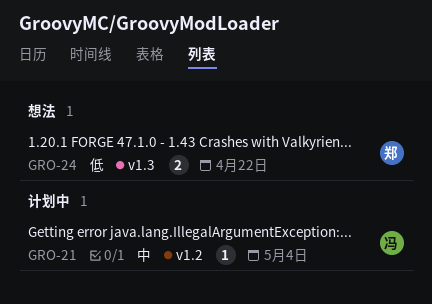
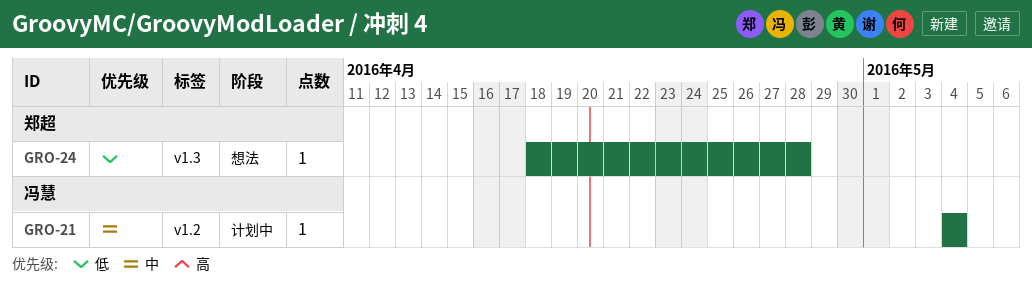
GRO-24, estimate: 2 -> 1
GRO-24, due: Apr 22 -> Apr 28

